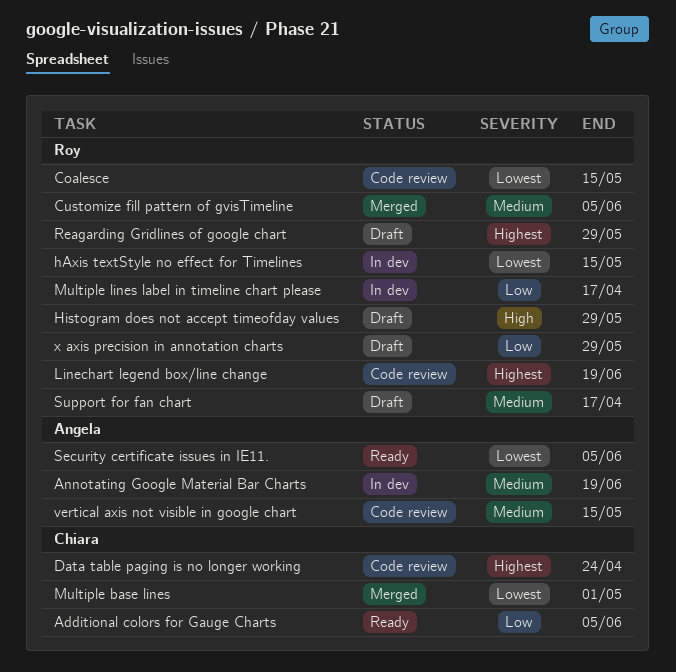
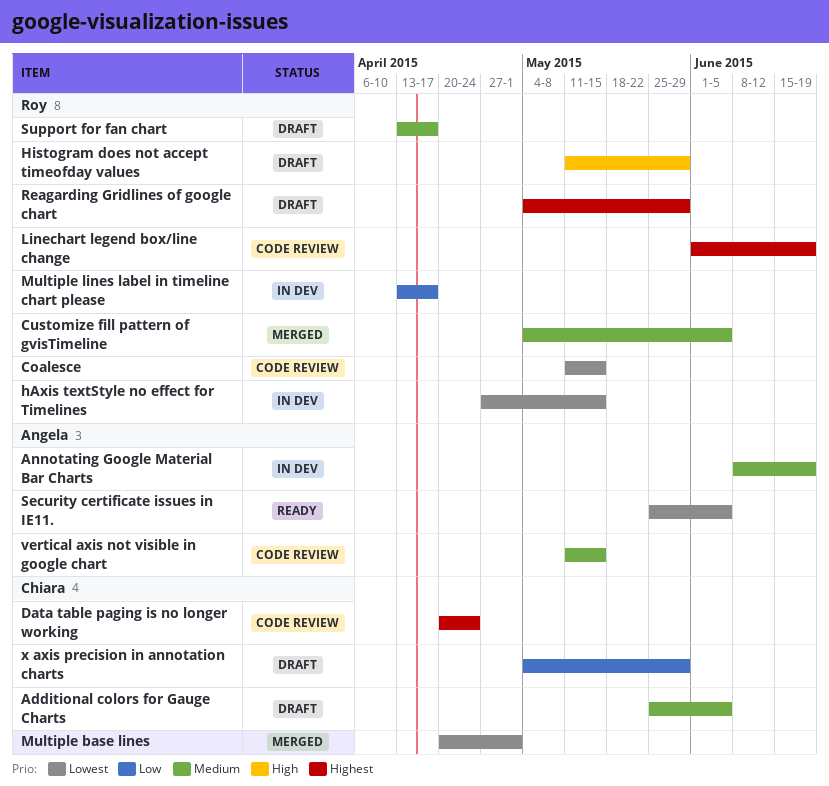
Additional colors for Gauge Charts, status: Ready -> Draft
Additional colors for Gauge Charts, priority: Low -> Medium
x axis precision in annotation charts, owner: Roy -> Chiara

